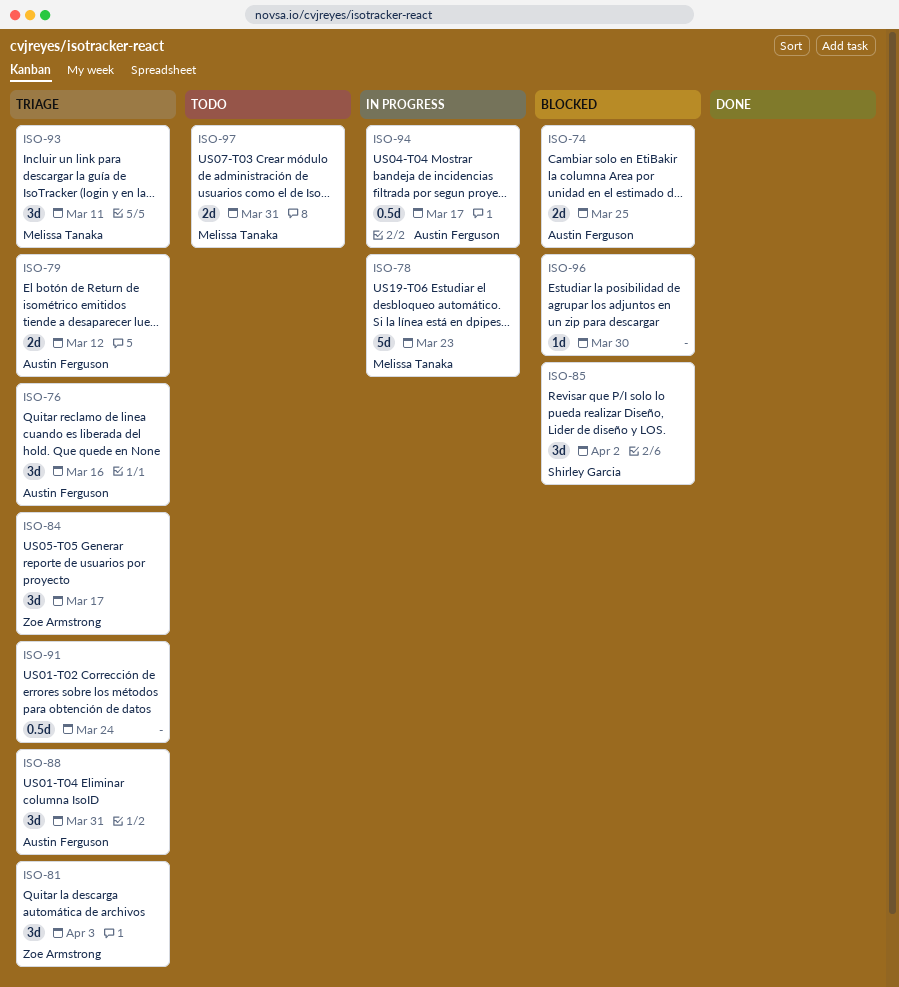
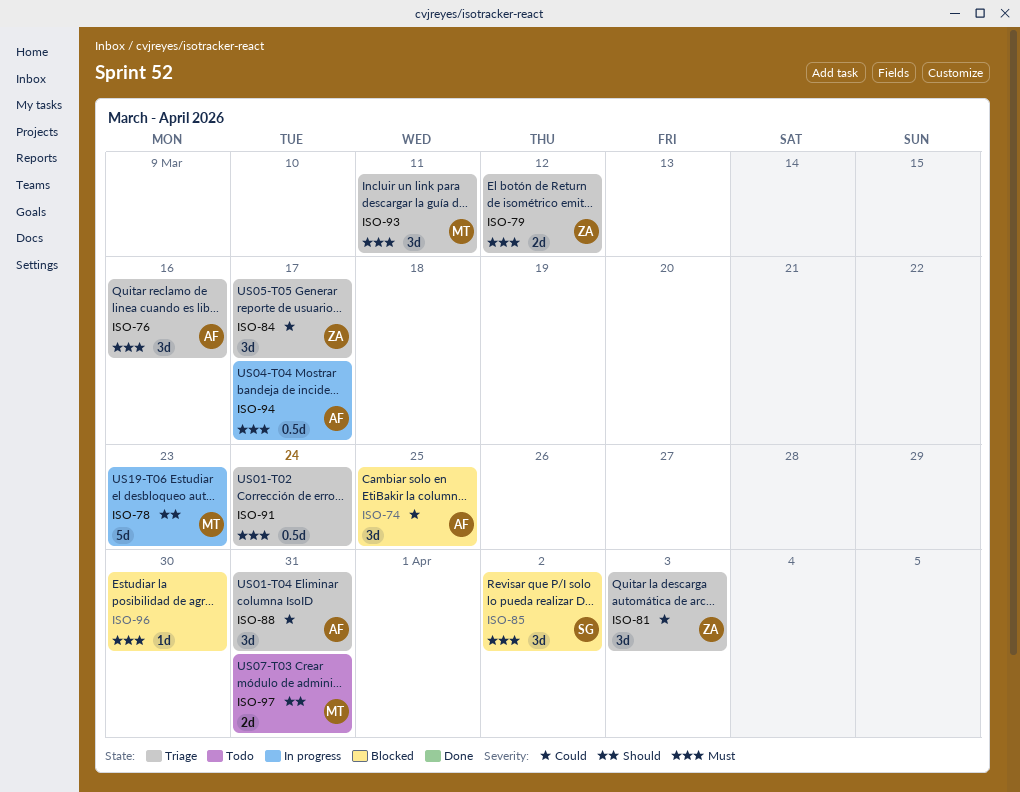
ISO-74, estimate: 2d -> 3d
ISO-79, owner: Austin Ferguson -> Zoe Armstrong

